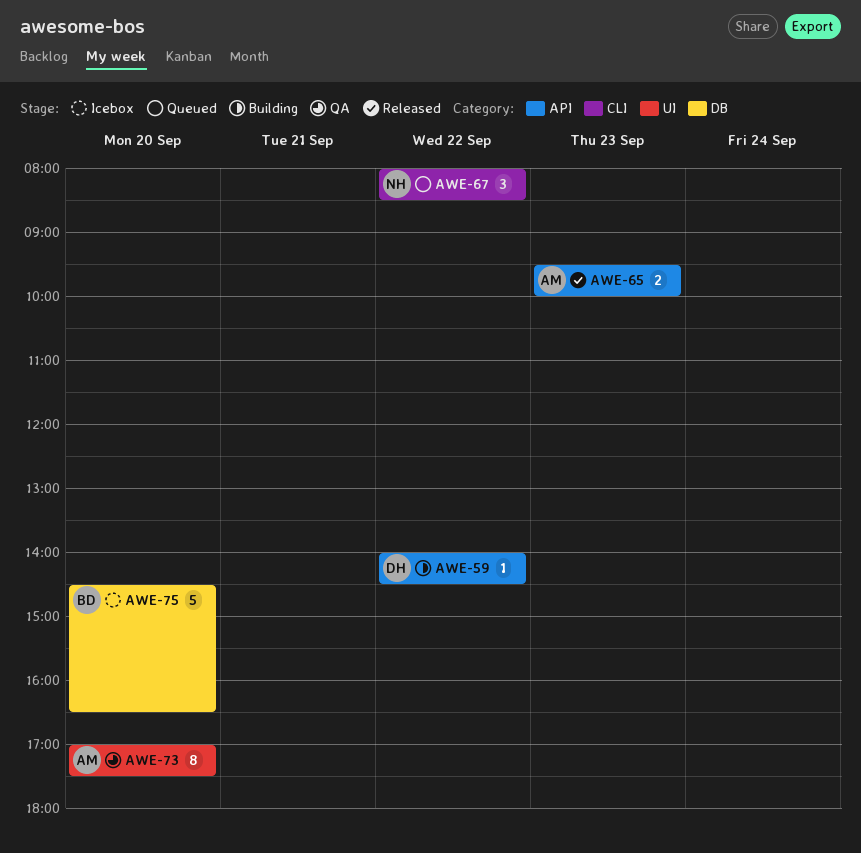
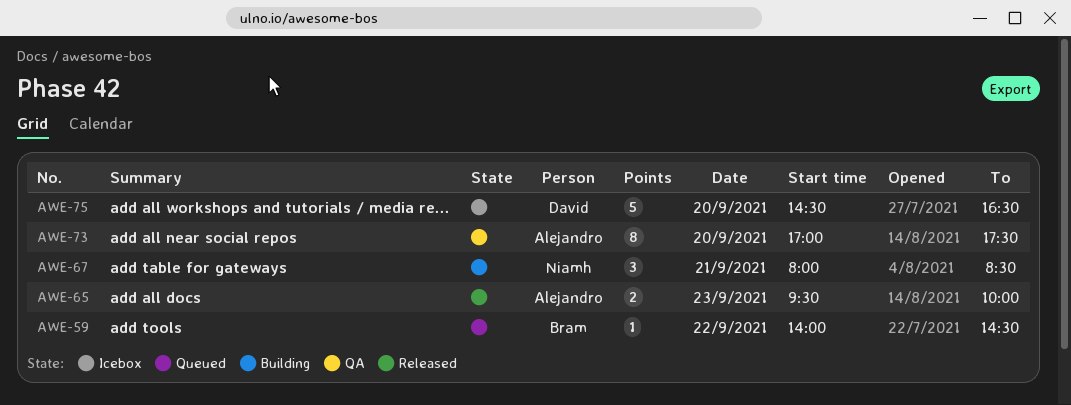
AWE-59, status: Building -> Queued
AWE-59, owner: David -> Bram
AWE-67, status: Queued -> Building
AWE-67, day: Sep 22 -> Sep 21
AWE-75, owner: Bram -> David

